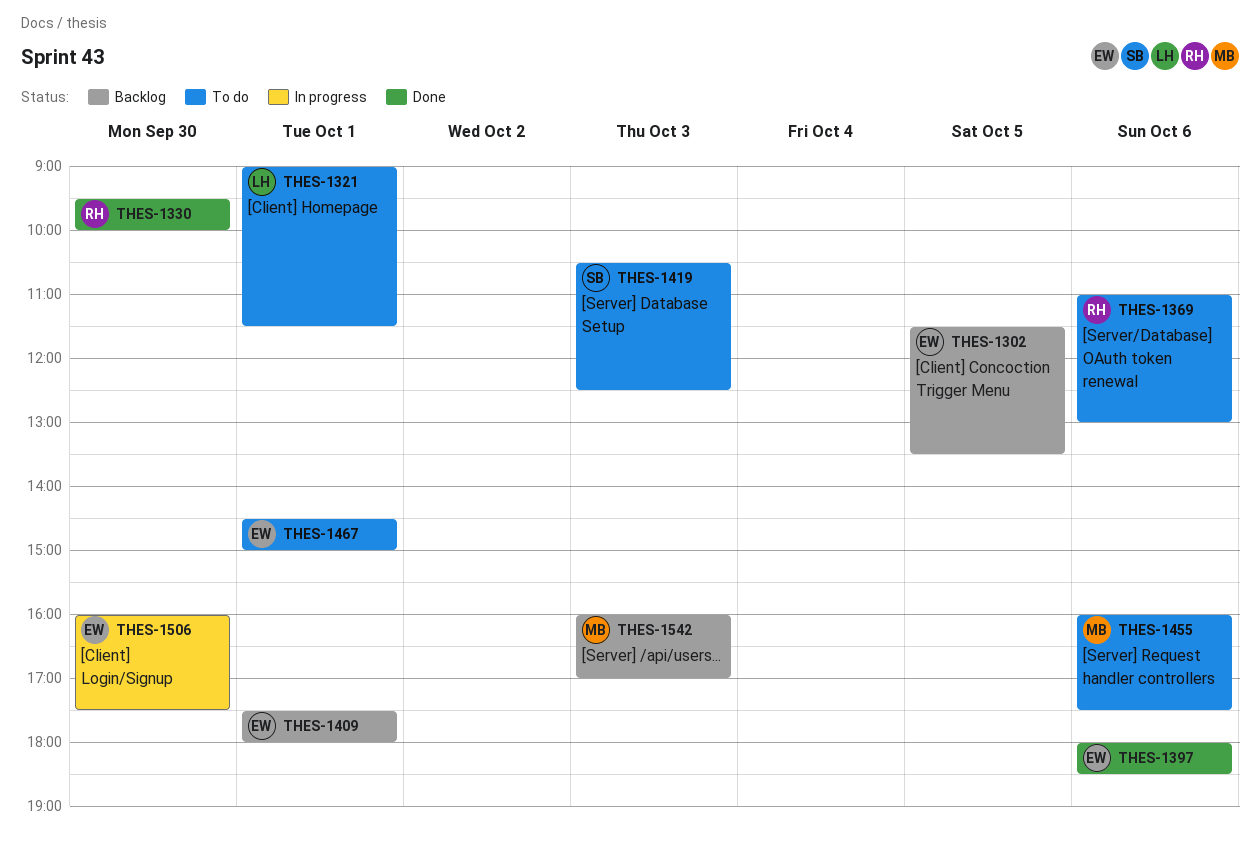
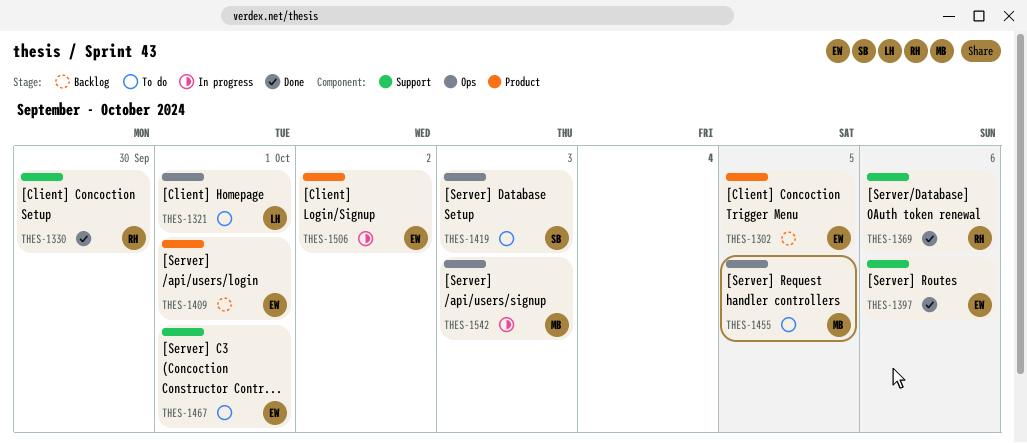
THES-1369, status: To do -> Done
THES-1455, day: Oct 6 -> Oct 5
THES-1506, day: Sep 30 -> Oct 2
THES-1542, status: Backlog -> In progress

